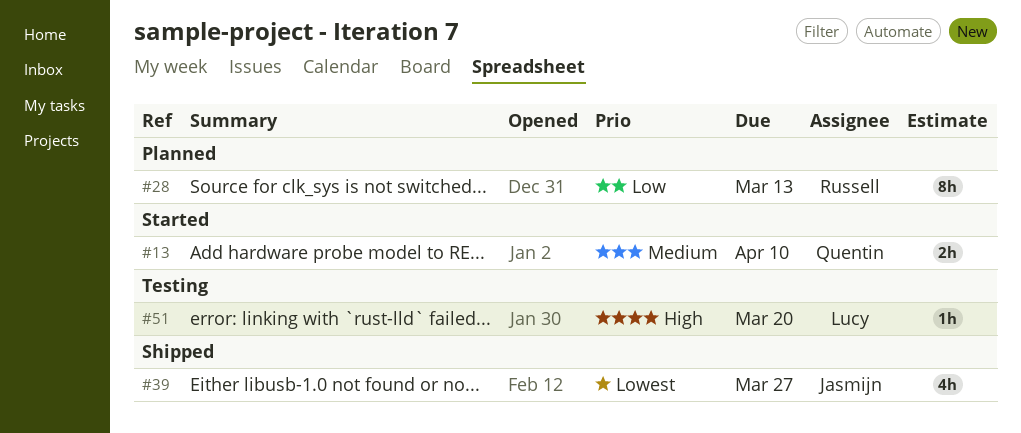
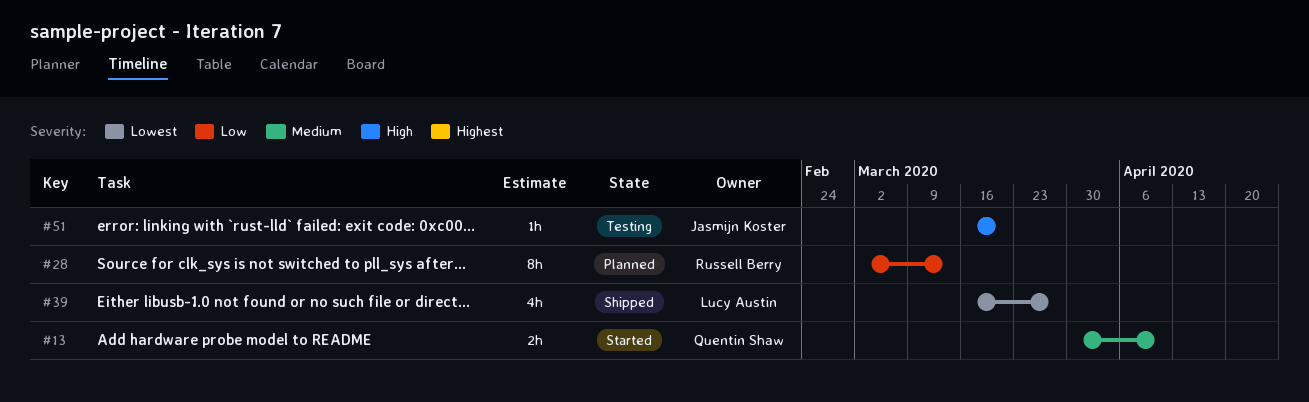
#39, owner: Jasmijn Koster -> Lucy Austin
#51, owner: Lucy Austin -> Jasmijn Koster

